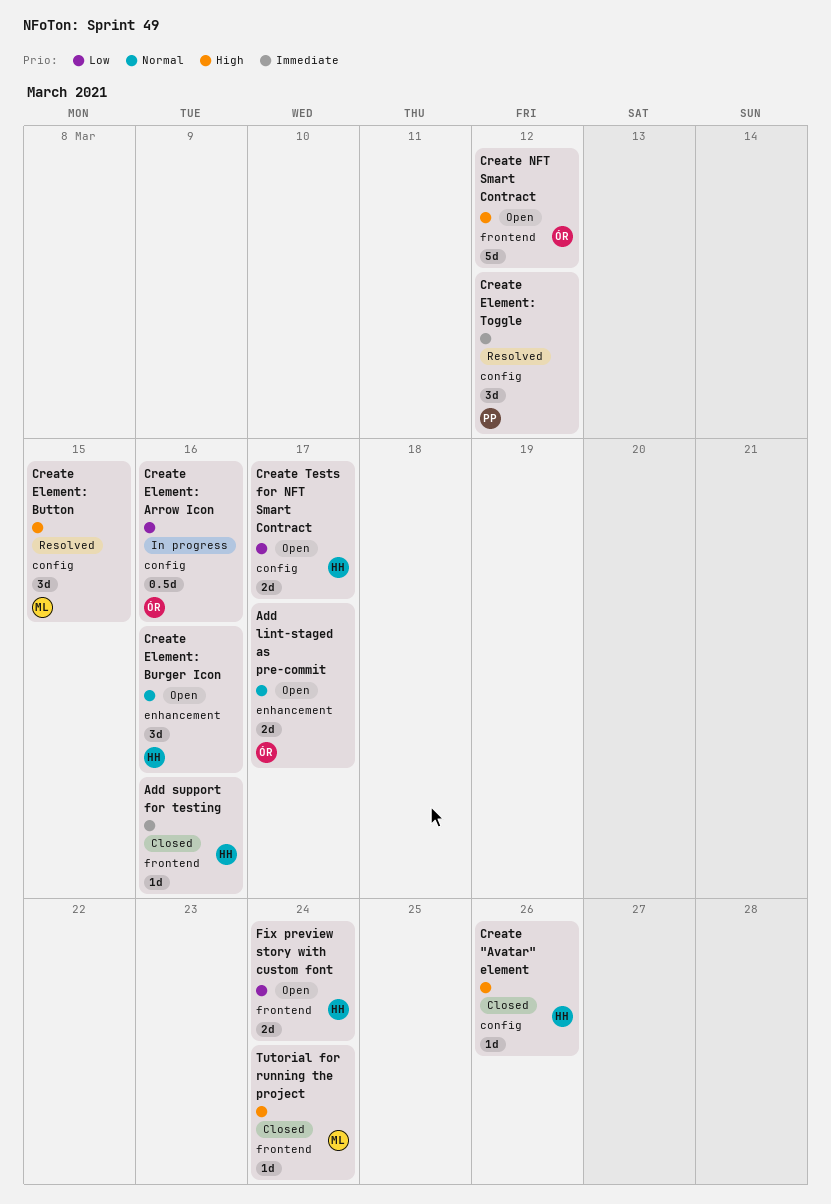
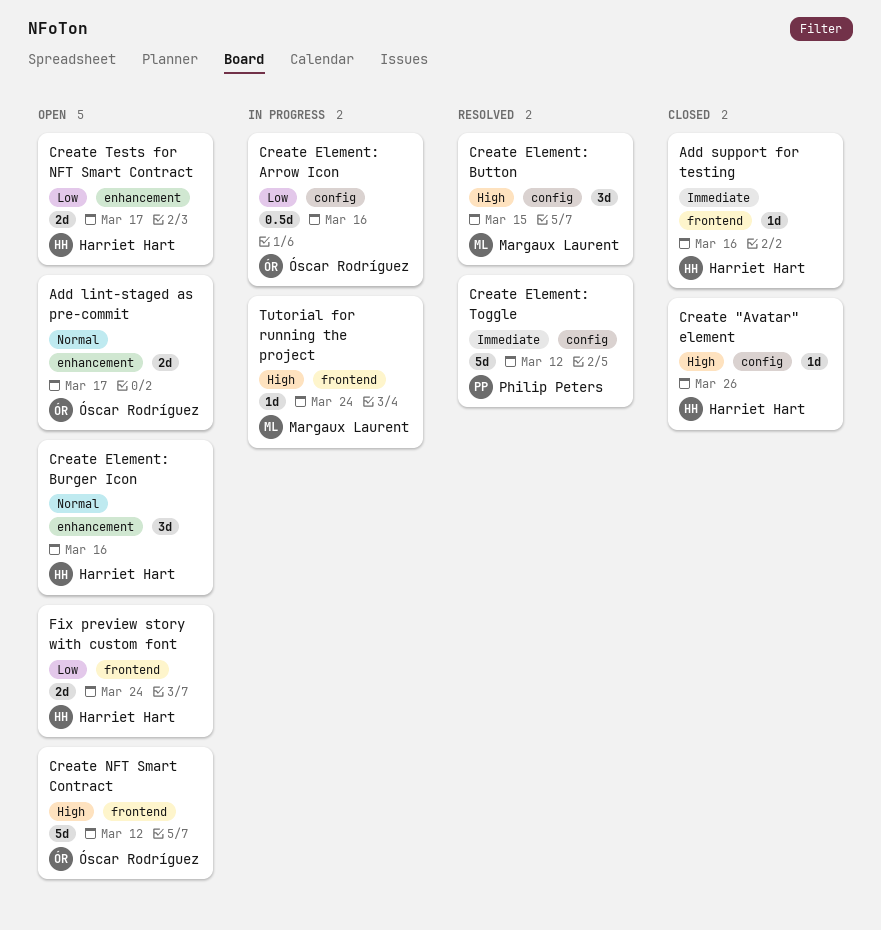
Create Element: Toggle, estimate: 3d -> 5d
Create Tests for NFT Smart Contract, label: config -> enhancement
Tutorial for running the project, status: Closed -> In progress

